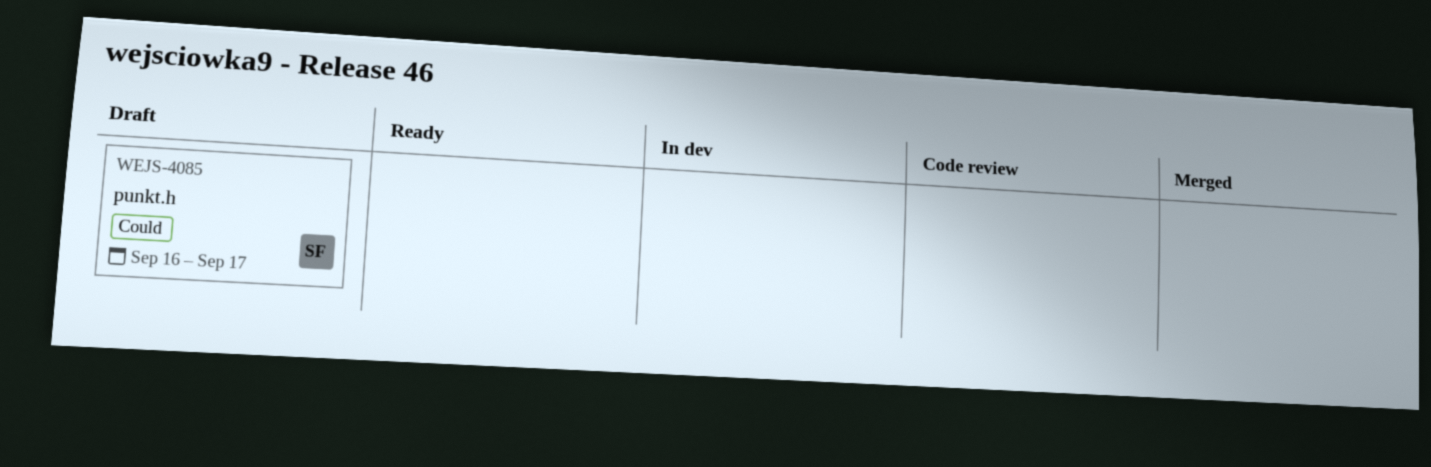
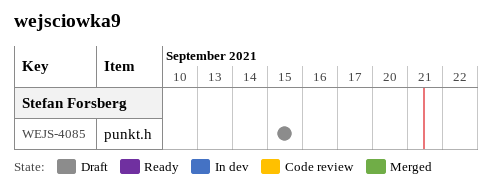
WEJS-4085, start: Sep 16 -> Sep 15
WEJS-4085, due: Sep 17 -> Sep 15

